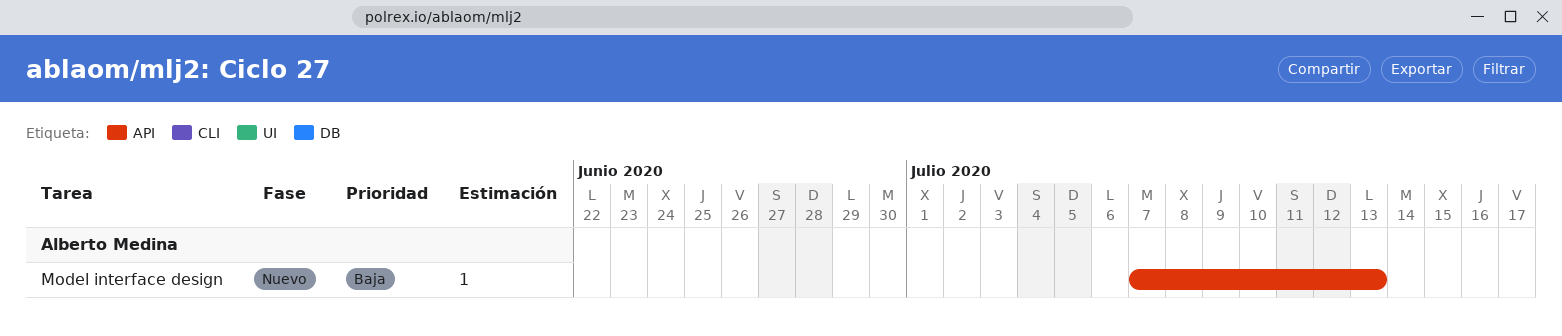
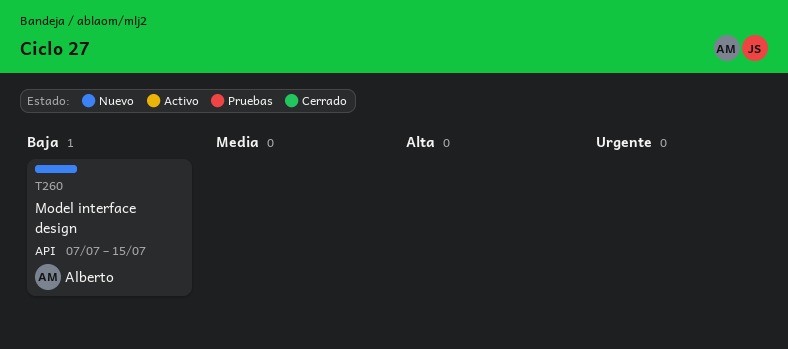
Model interface design, due: Jul 13 -> Jul 15

